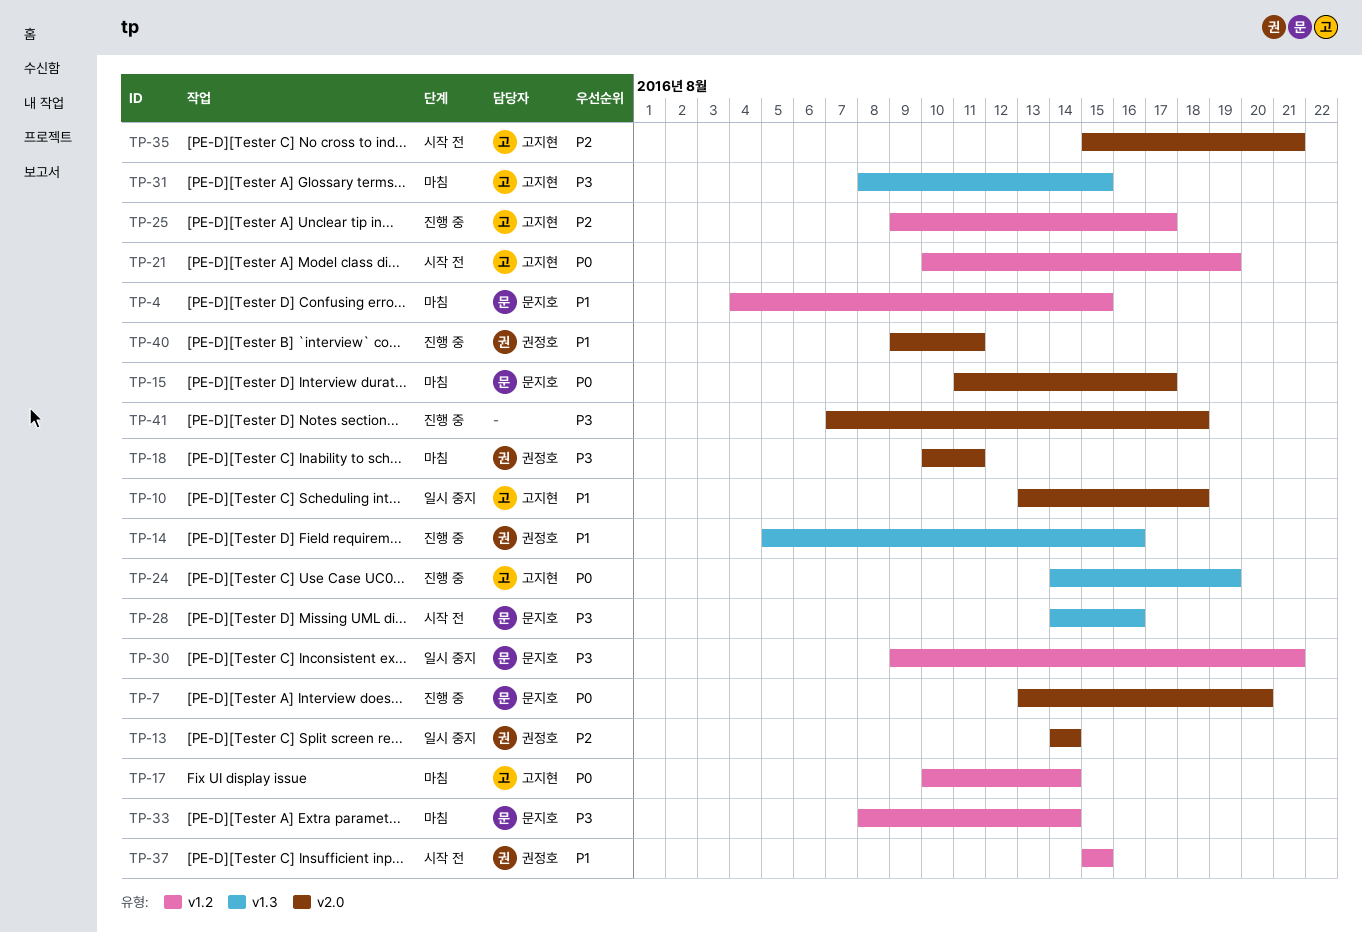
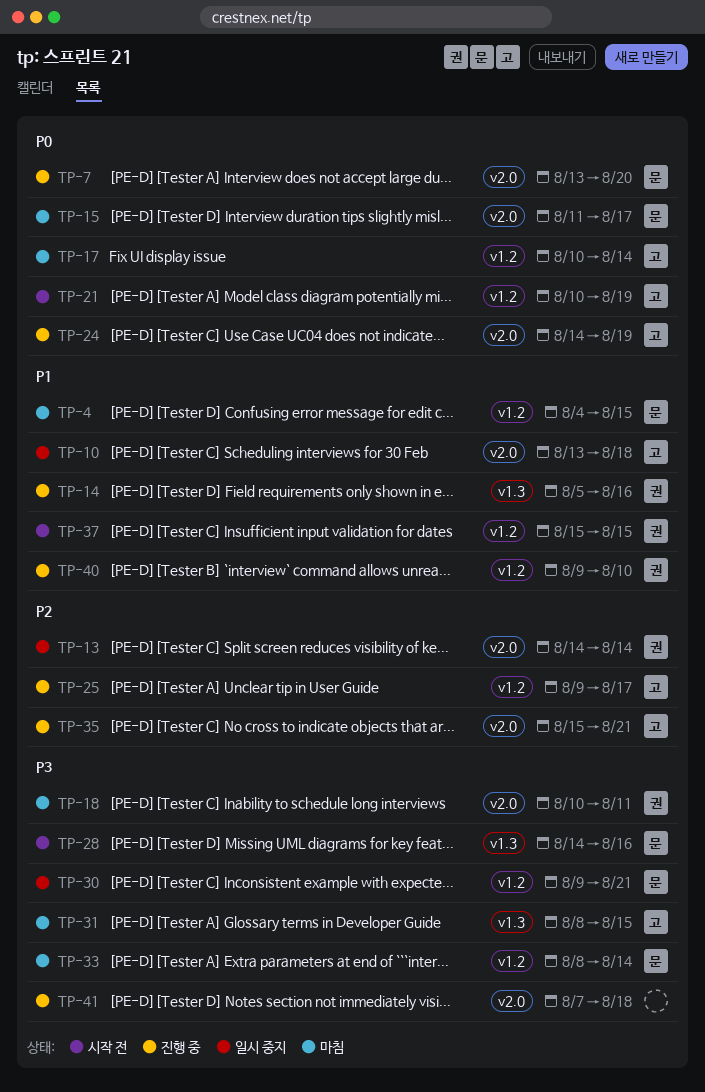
TP-24, label: v1.3 -> v2.0
TP-35, status: 시작 전 -> 진행 중
TP-40, label: v2.0 -> v1.2
TP-40, due: Aug 11 -> Aug 10

